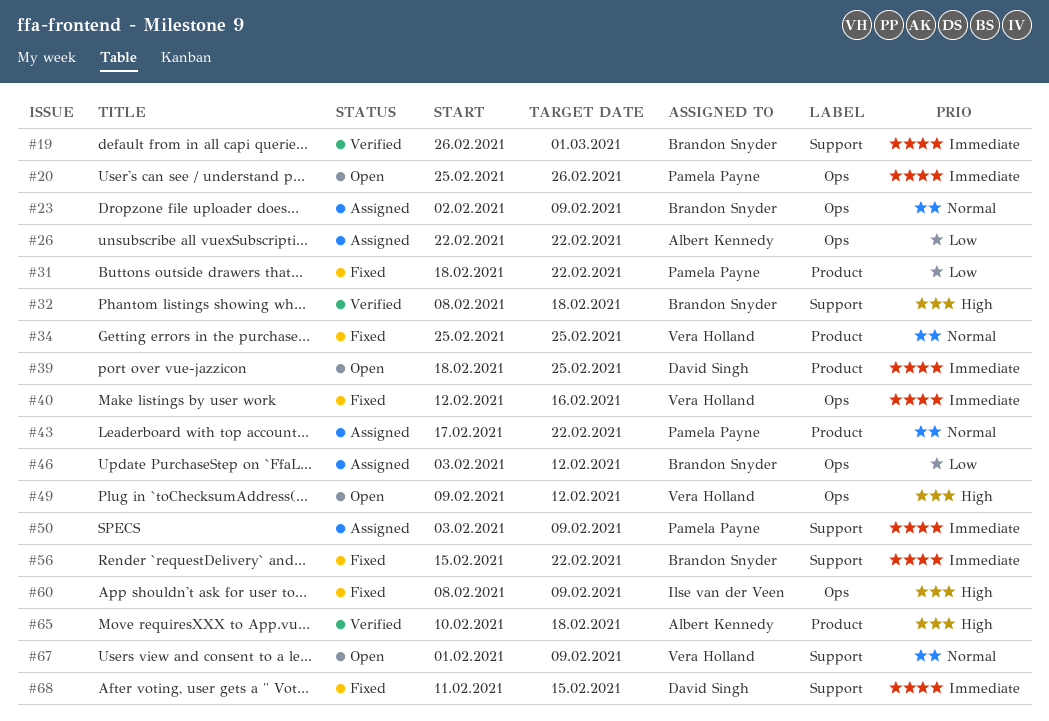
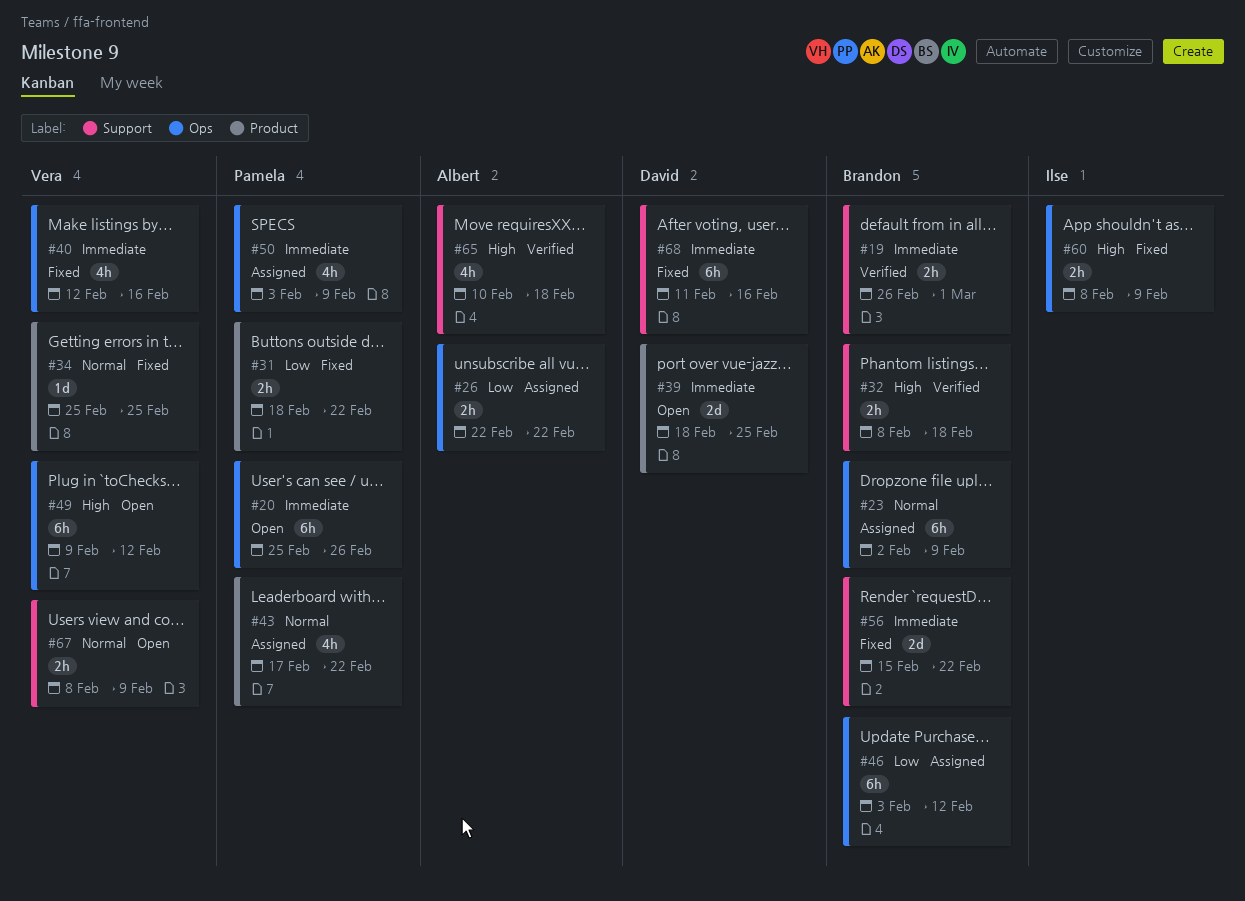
#50, label: Support -> Ops
#65, label: Product -> Support
#67, start: Feb 1 -> Feb 8
#68, due: Feb 15 -> Feb 16

